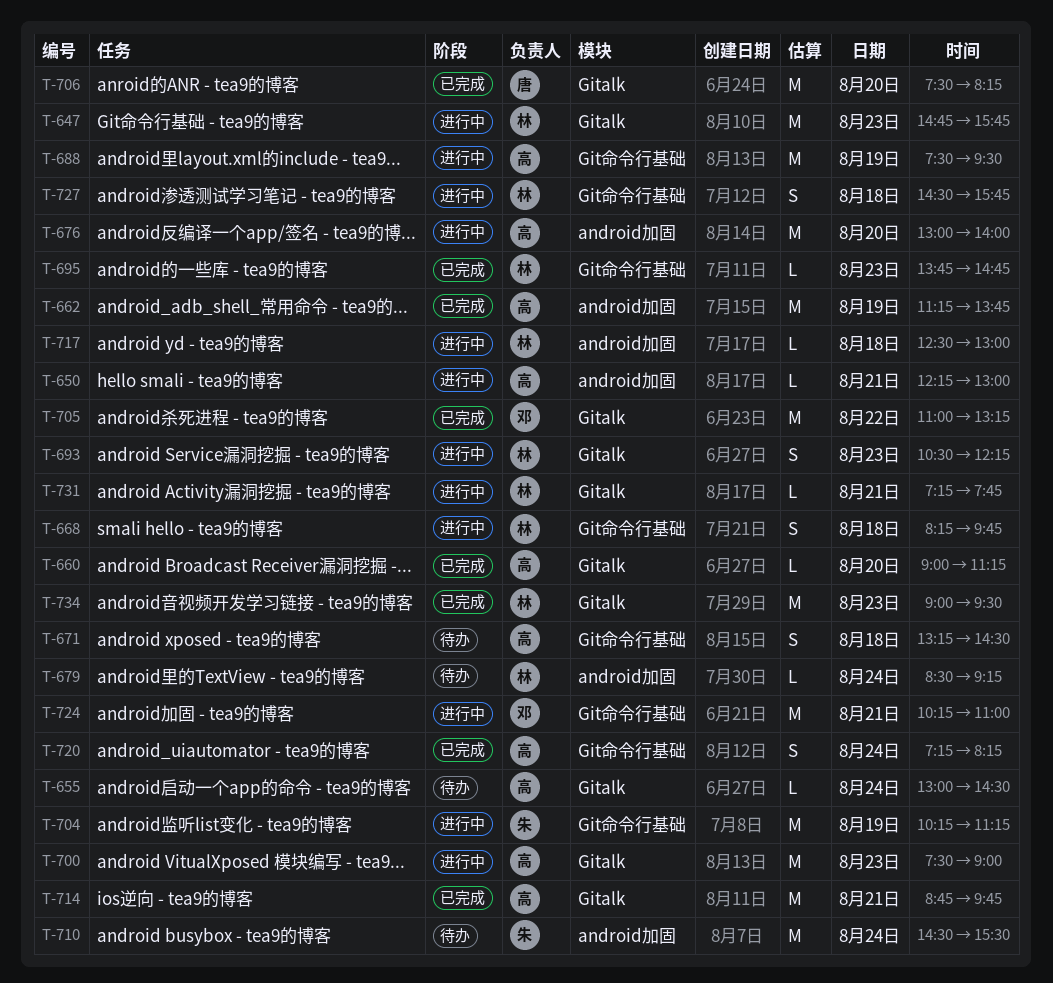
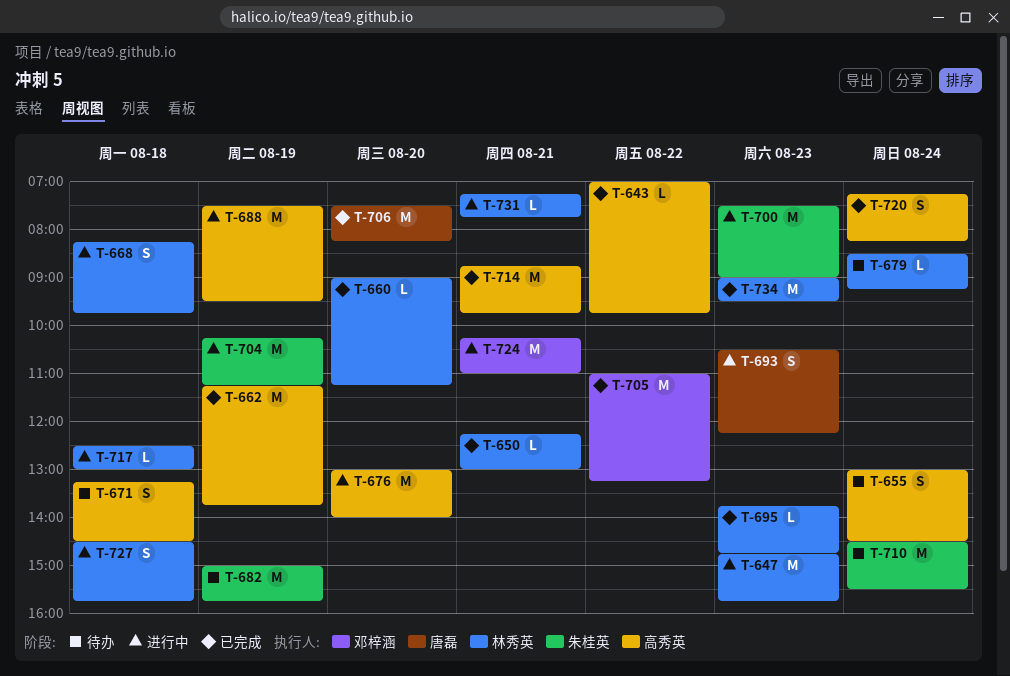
T-643: none -> present
T-650, status: 进行中 -> 已完成
T-650, owner: 高秀英 -> 林秀英
T-655, estimate: L -> S
T-660, owner: 高秀英 -> 林秀英
T-682: none -> present
T-693, owner: 林秀英 -> 唐磊
T-700, owner: 高秀英 -> 朱桂英

